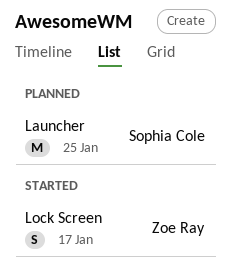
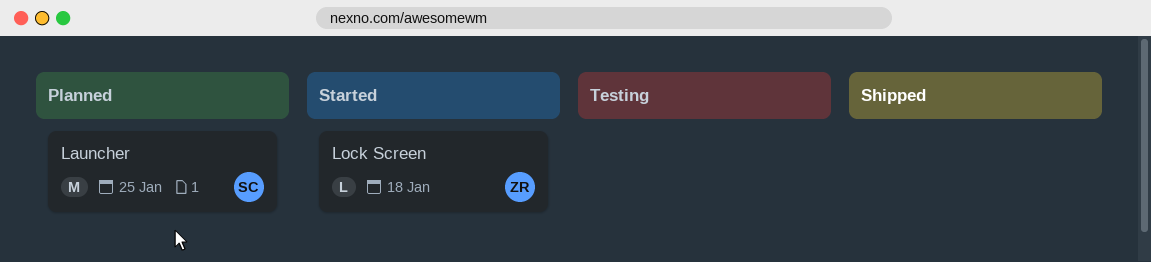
Lock Screen, estimate: S -> L
Lock Screen, due: Jan 17 -> Jan 18

